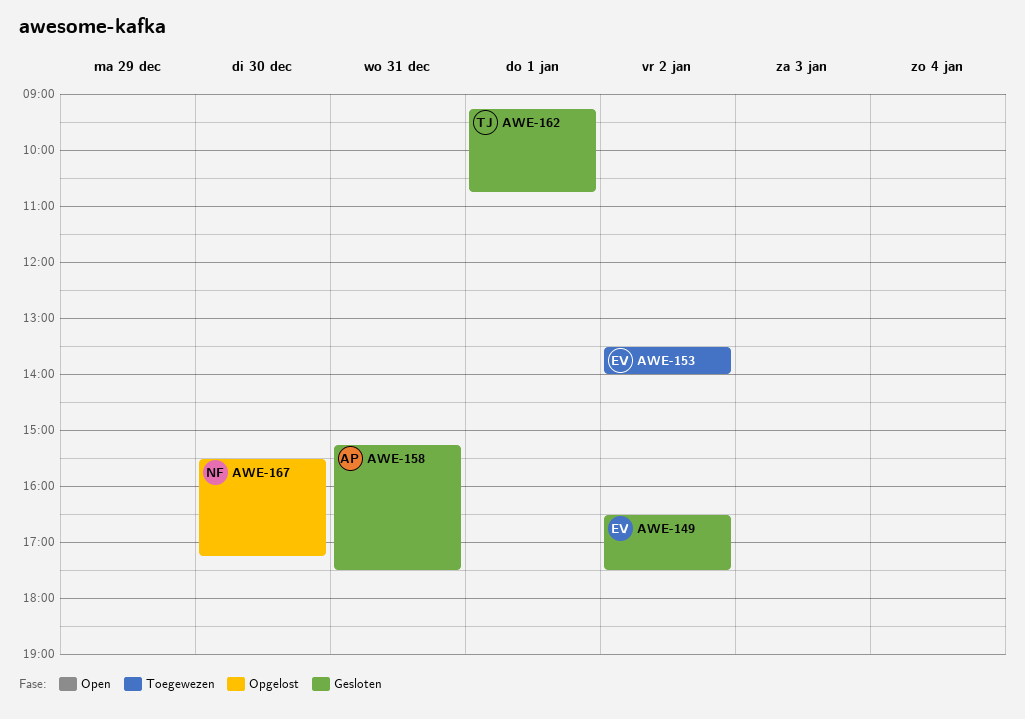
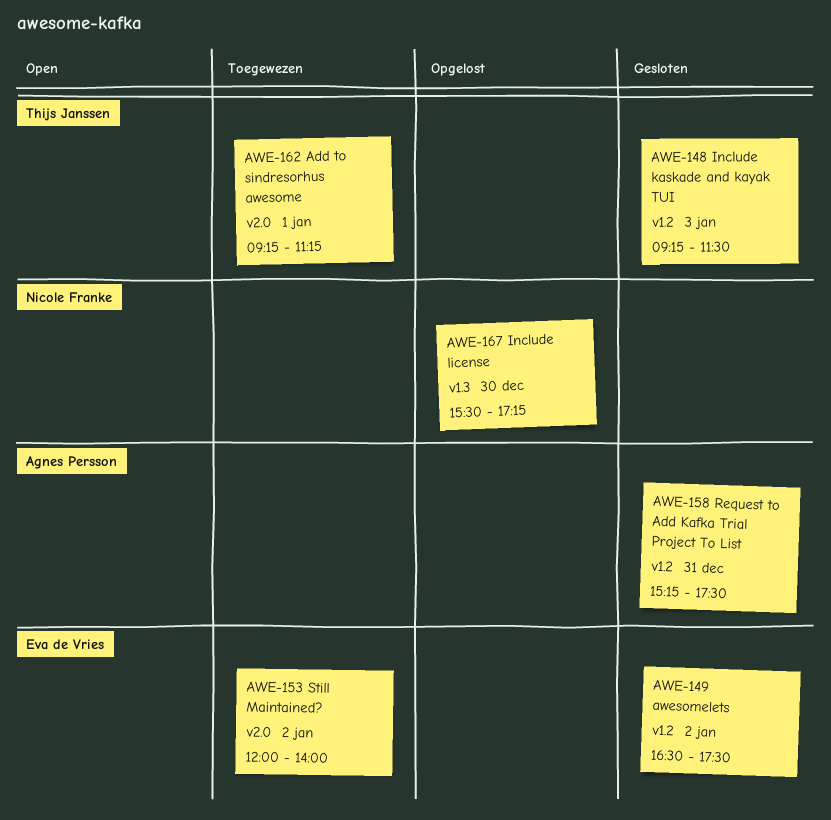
AWE-148: none -> present
AWE-153, begins: 13:30 -> 12:00
AWE-162, status: Gesloten -> Toegewezen
AWE-162, ends: 10:45 -> 11:15

